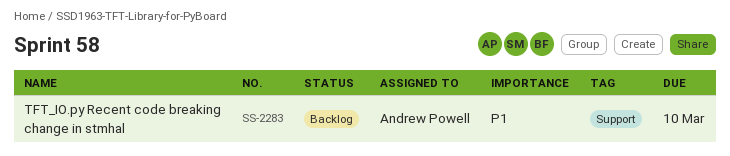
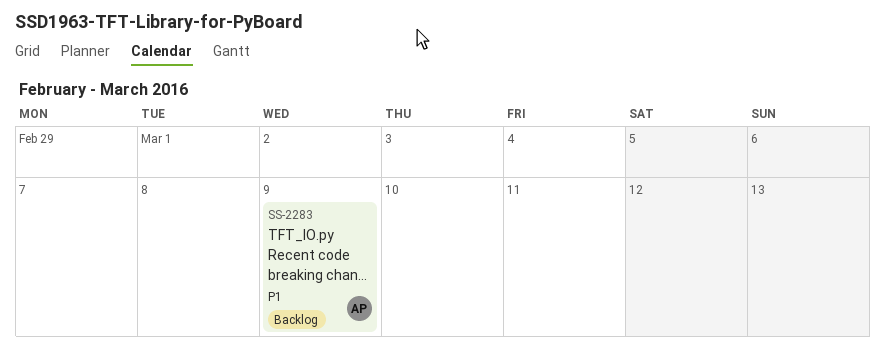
SS-2283, due: Mar 10 -> Mar 9

